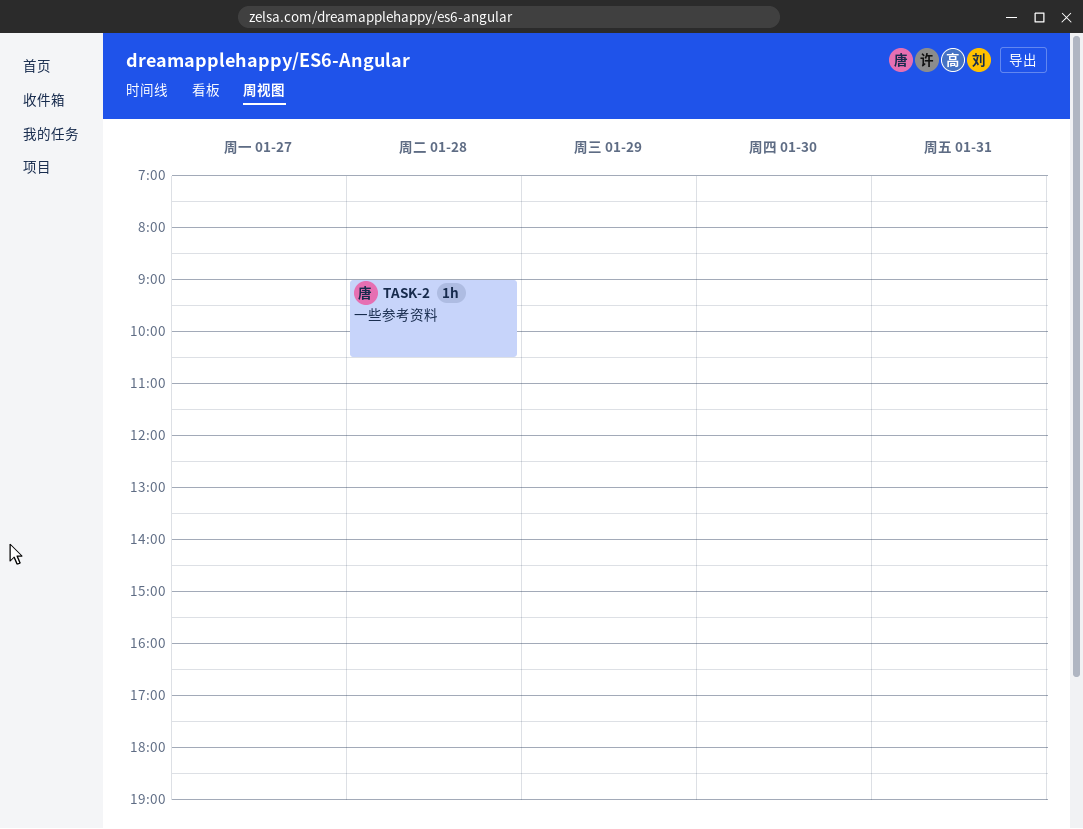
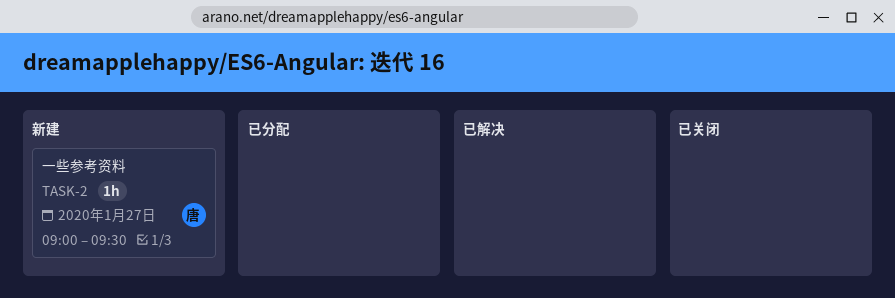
TASK-2, day: Jan 28 -> Jan 27
TASK-2, ends: 10:30 -> 09:30

